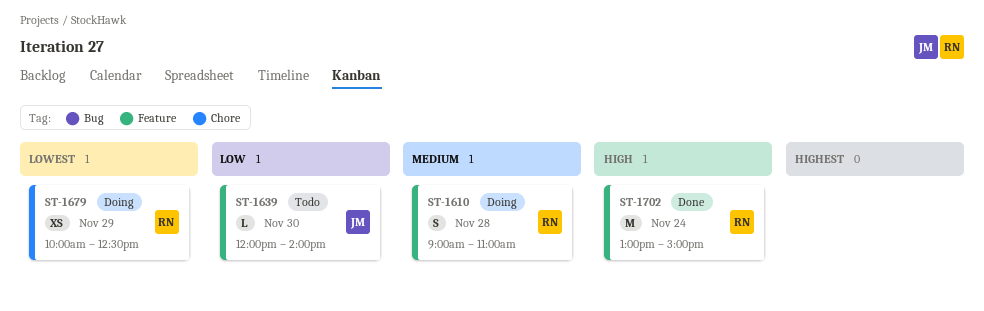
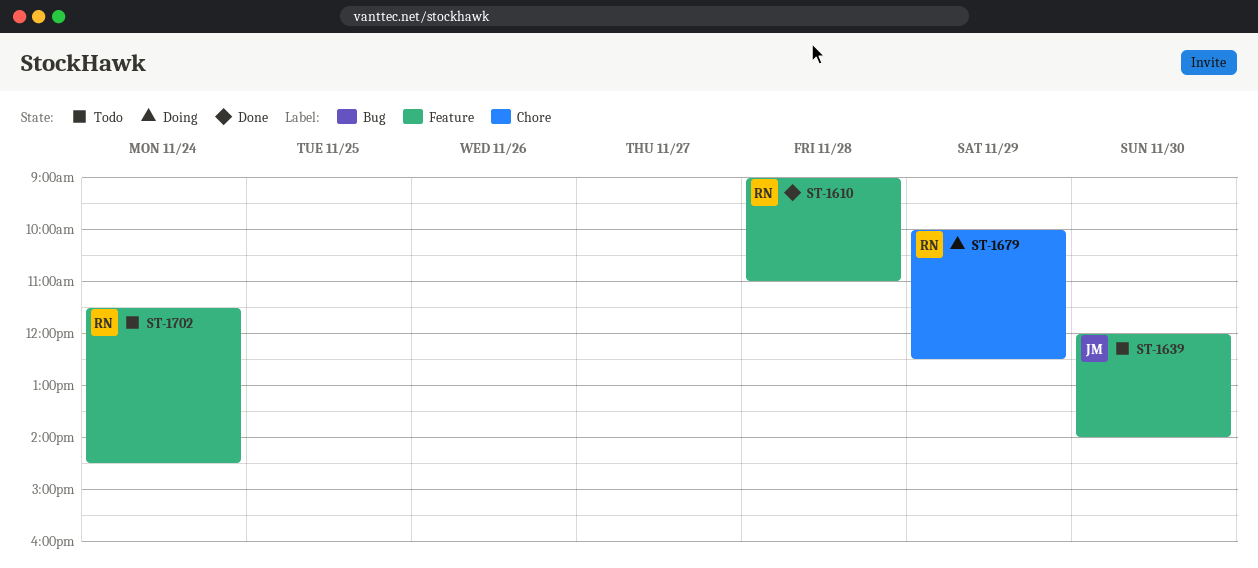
ST-1610, status: Doing -> Done
ST-1702, status: Done -> Todo
ST-1702, begins: 13:00 -> 11:30
ST-1702, ends: 15:00 -> 14:30

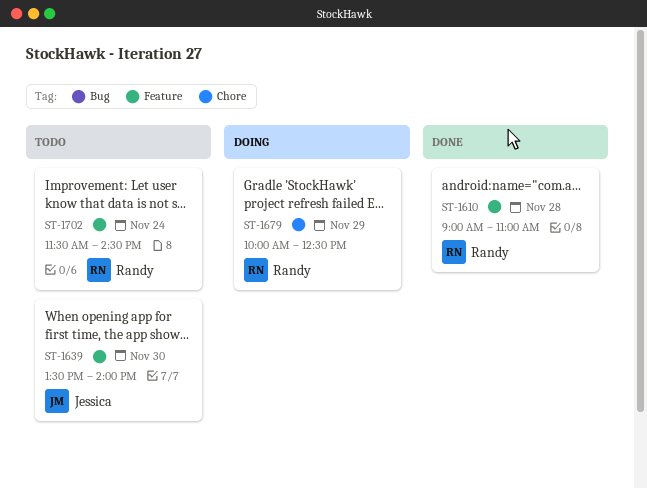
ST-1639, begins: 12:00 -> 13:30

